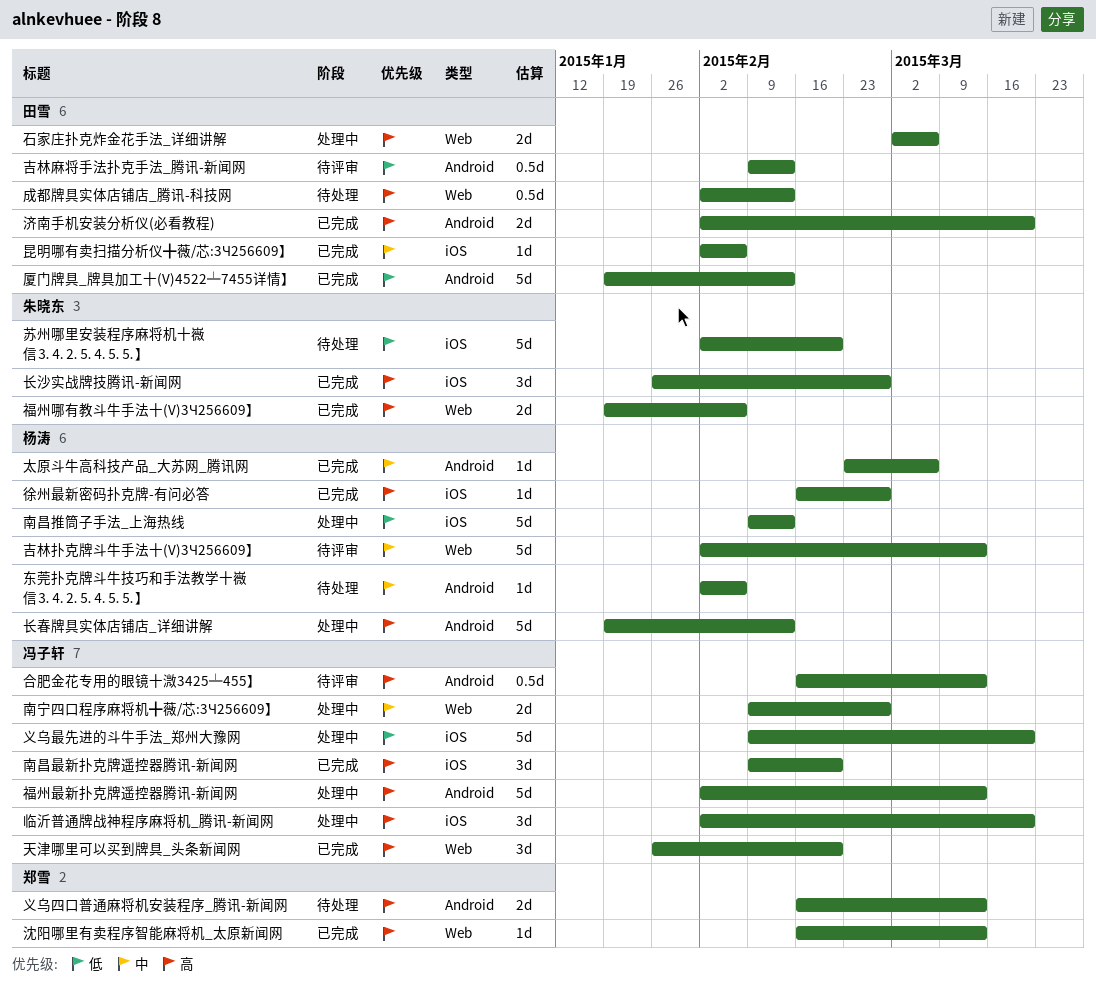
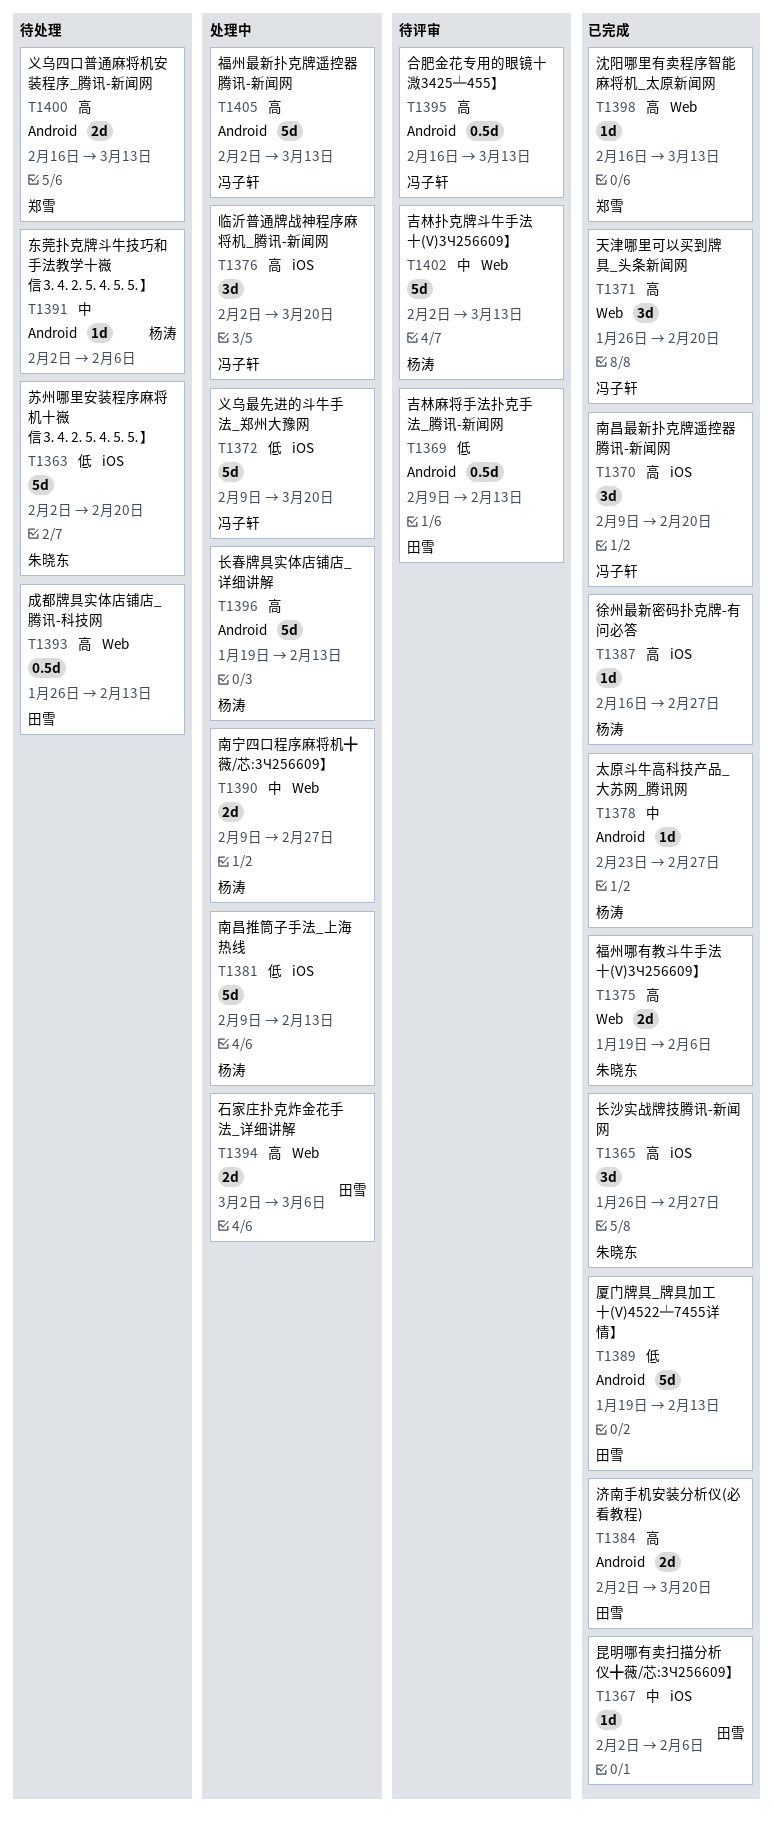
南宁四口程序麻将机╋薇/芯:3Ч256609】, owner: 冯子轩 -> 杨涛
太原斗牛高科技产品_大苏网_腾讯网, due: Mar 6 -> Feb 27
成都牌具实体店铺店_腾讯-科技网, start: Feb 2 -> Jan 26

